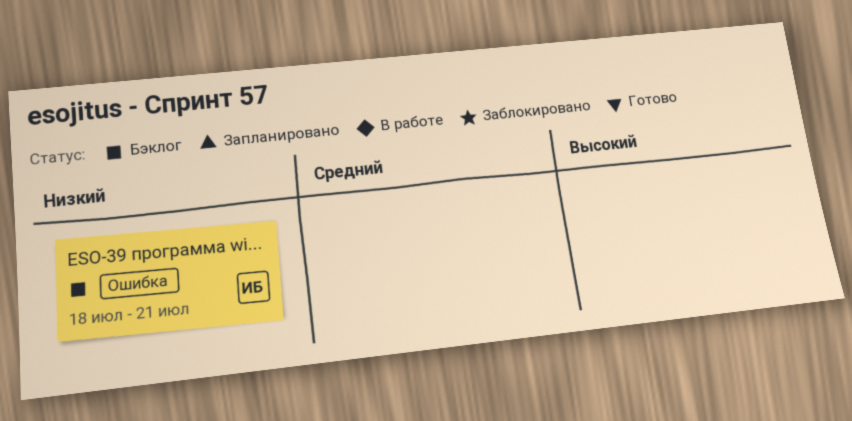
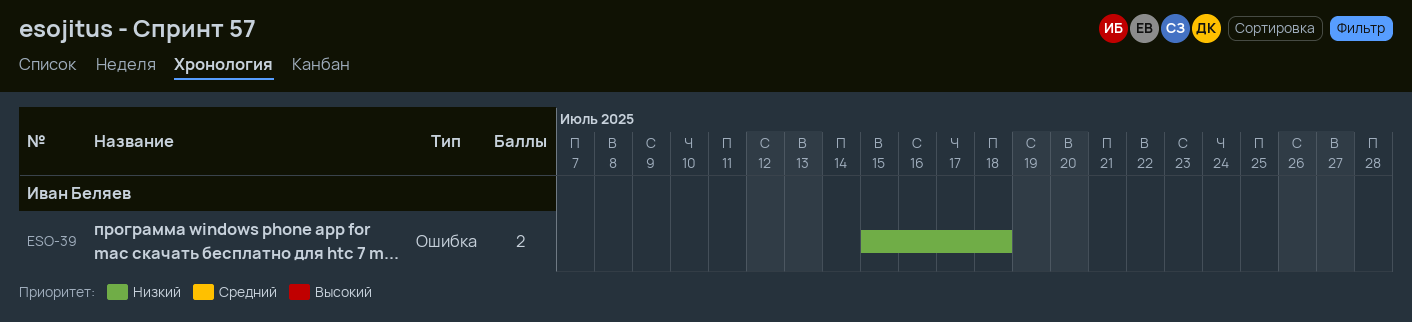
ESO-39, start: Jul 18 -> Jul 15
ESO-39, due: Jul 21 -> Jul 18

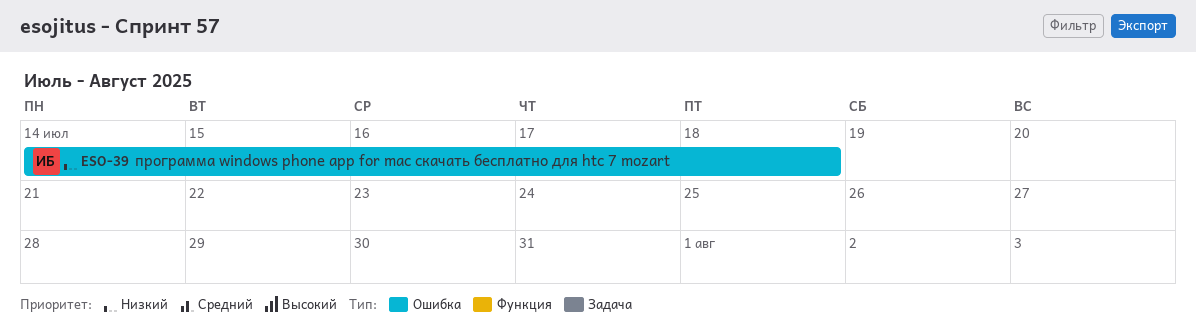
ESO-39, start: Jul 15 -> Jul 14

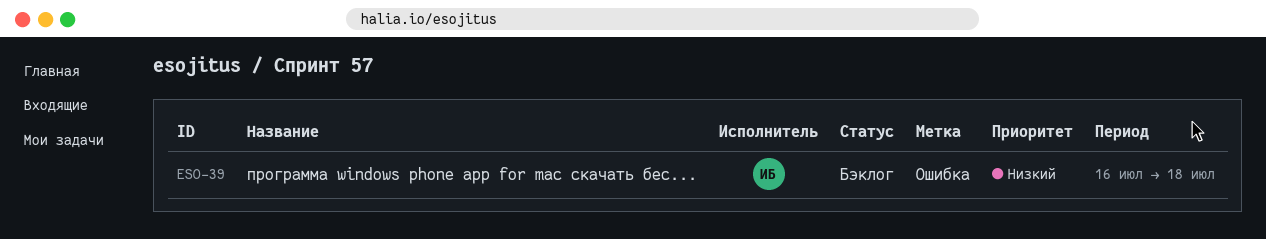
ESO-39, start: Jul 14 -> Jul 16

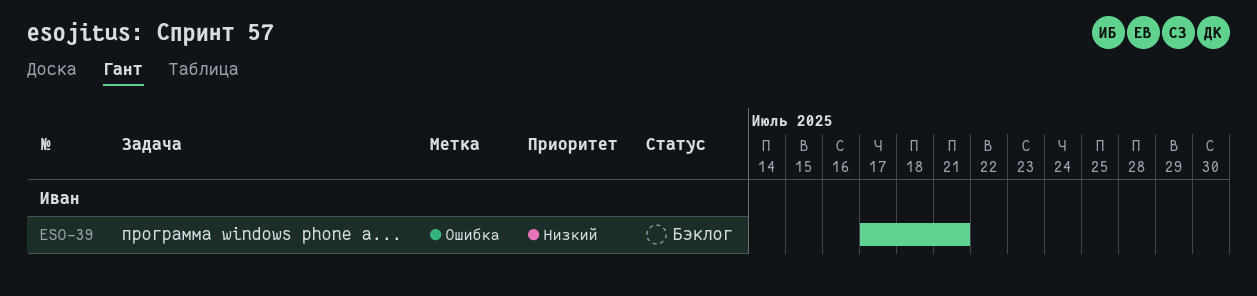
ESO-39, start: Jul 16 -> Jul 17
ESO-39, due: Jul 18 -> Jul 21

